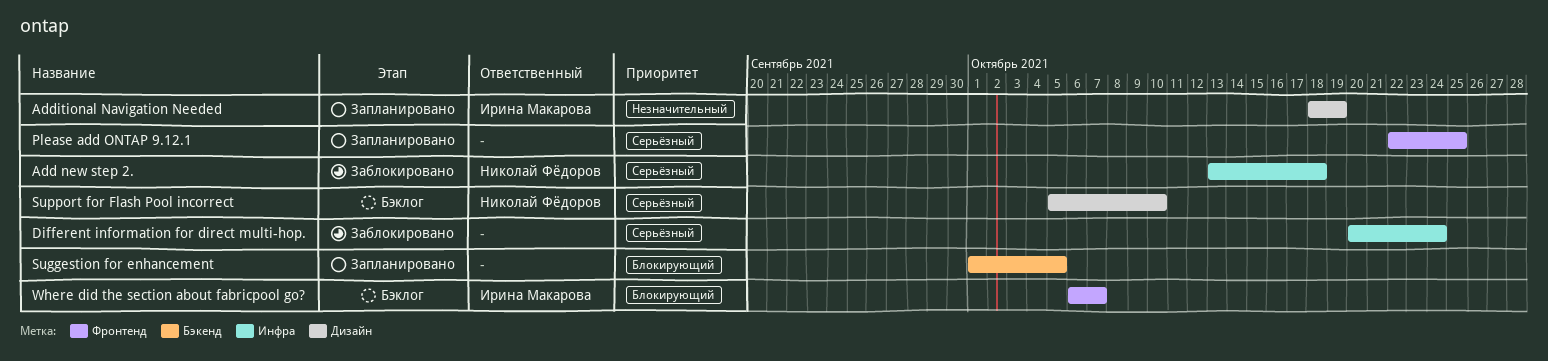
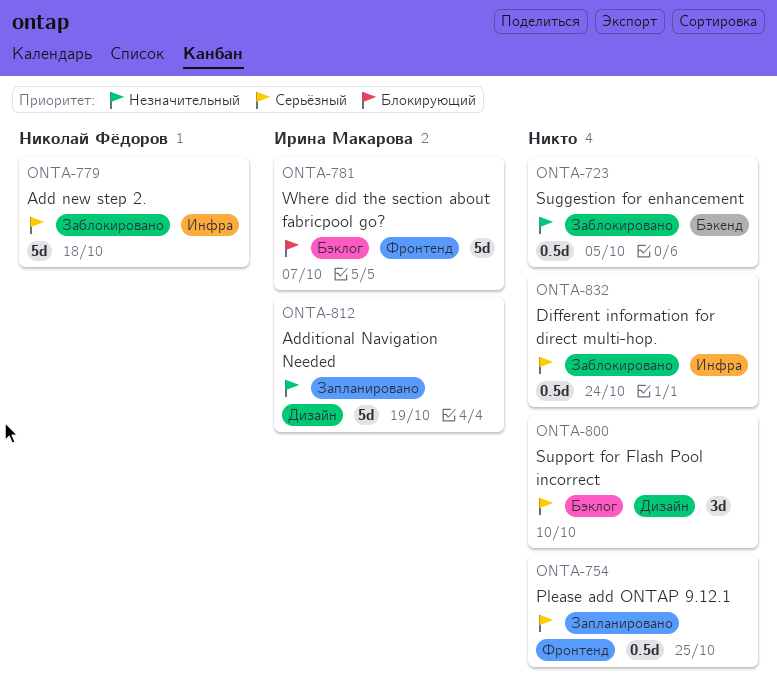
Suggestion for enhancement, status: Запланировано -> Заблокировано
Suggestion for enhancement, priority: Блокирующий -> Незначительный
Support for Flash Pool incorrect, owner: Николай Фёдоров -> none

